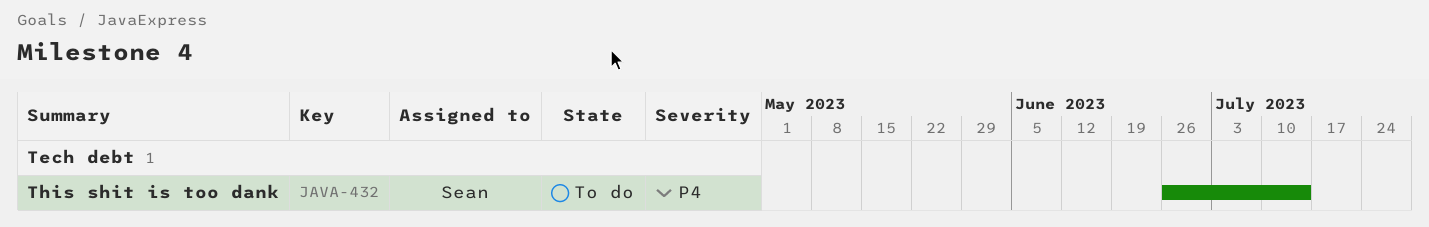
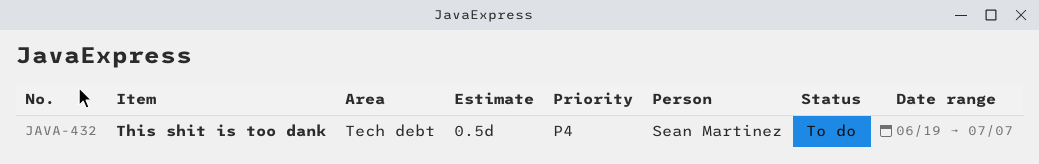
JAVA-432, start: Jun 26 -> Jun 19
JAVA-432, due: Jul 14 -> Jul 7

